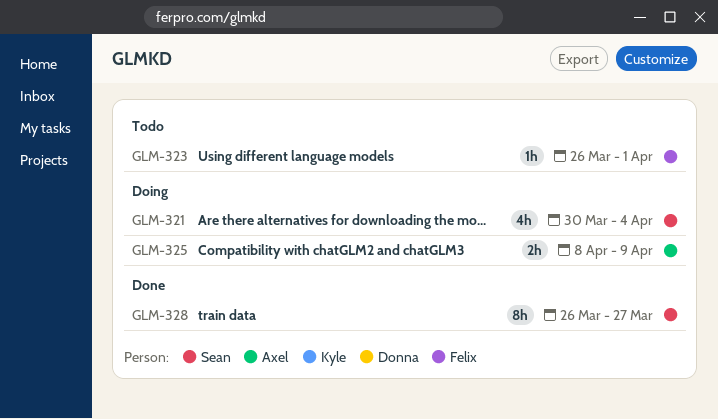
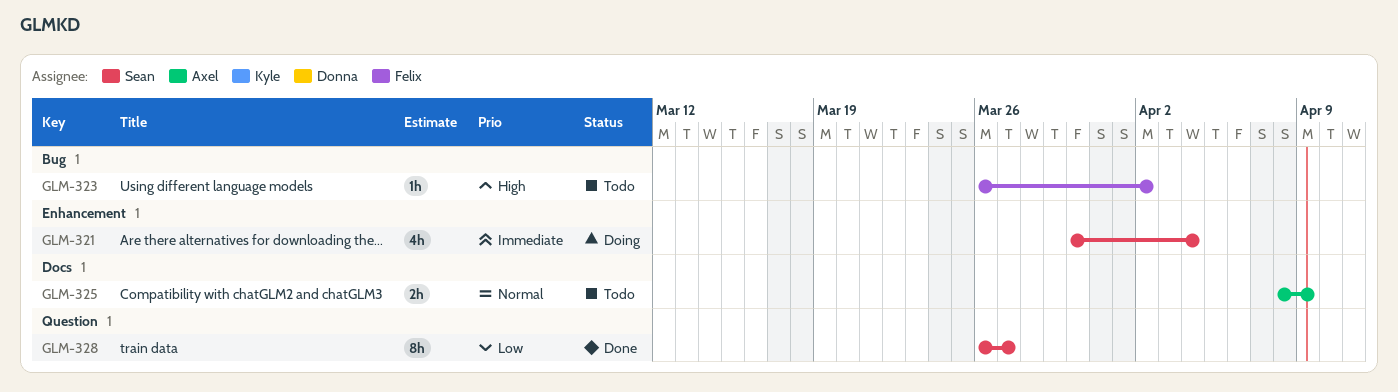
GLM-323, due: Apr 1 -> Apr 2
GLM-325, status: Doing -> Todo

